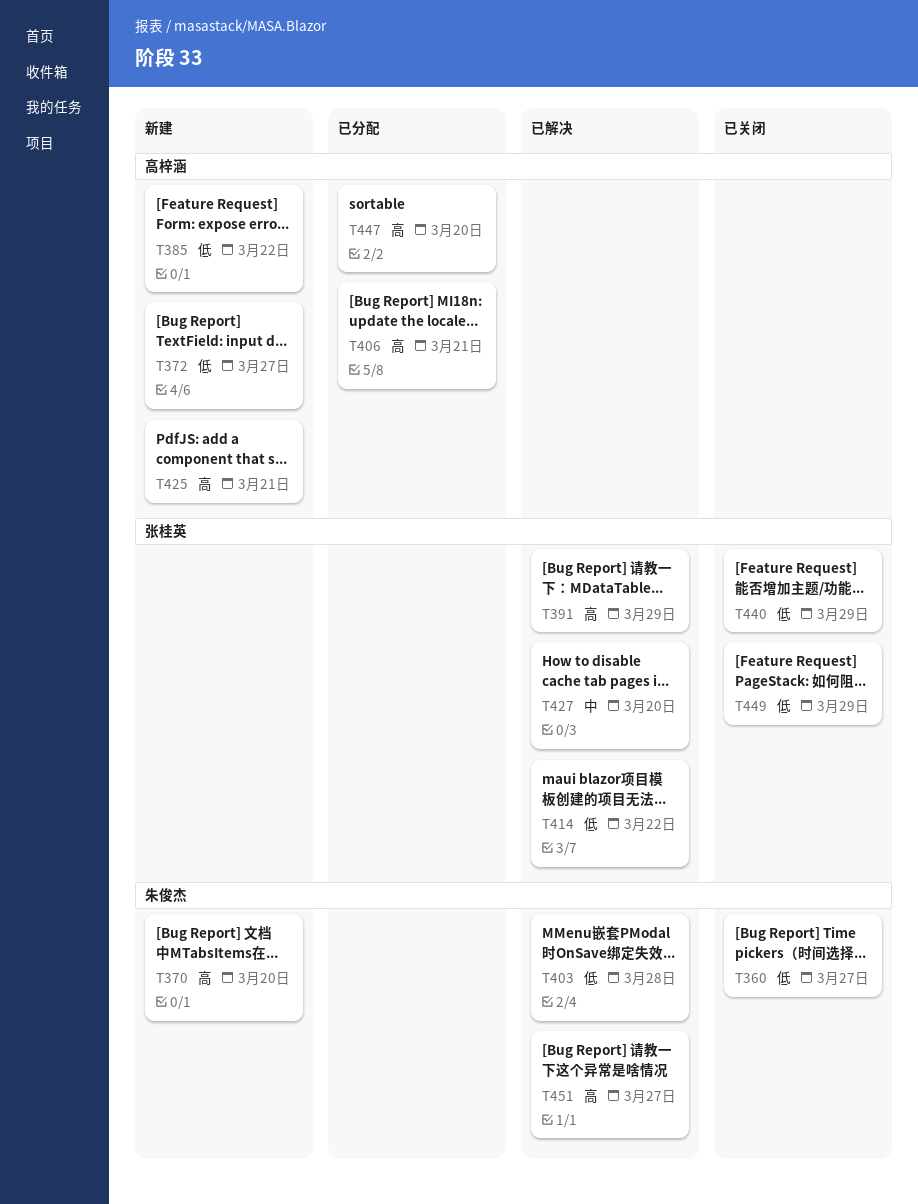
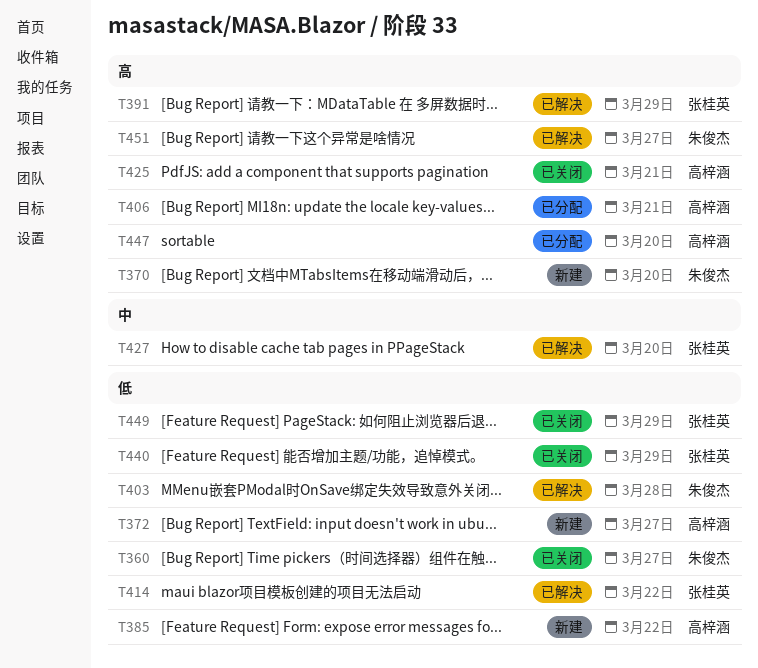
T425, status: 新建 -> 已关闭

